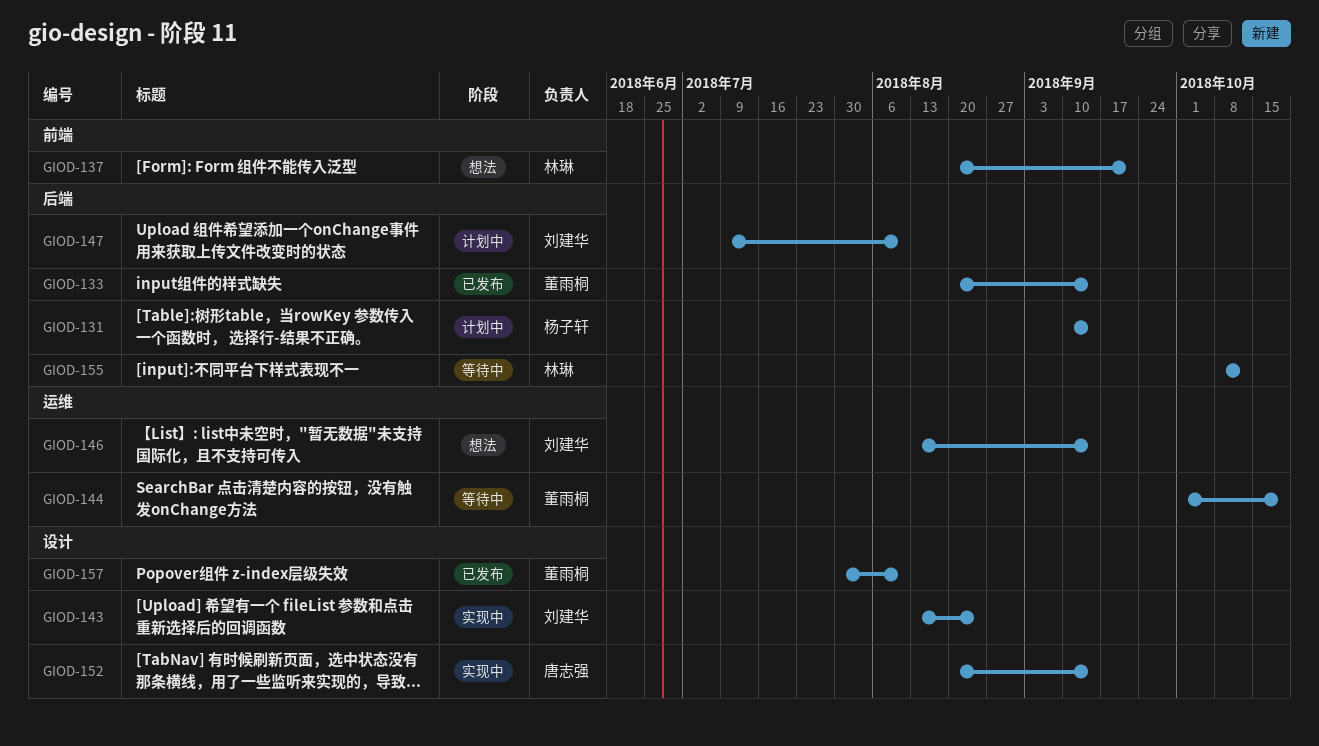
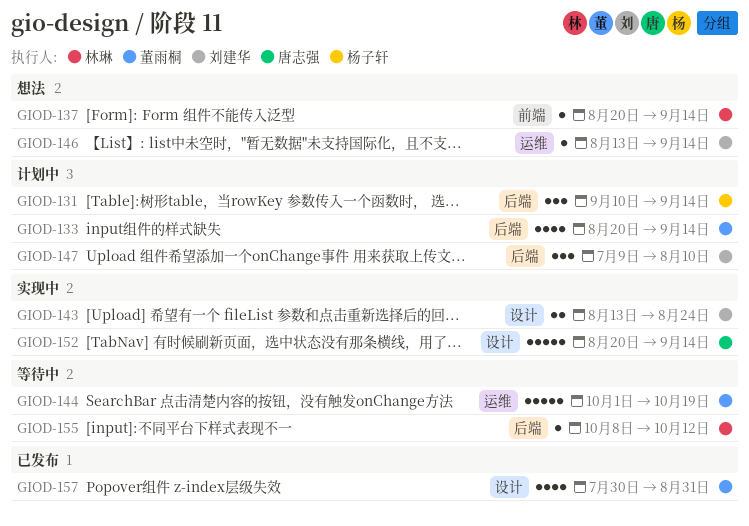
GIOD-133, status: 已发布 -> 计划中
GIOD-137, due: Sep 21 -> Sep 14
GIOD-157, due: Aug 10 -> Aug 31

